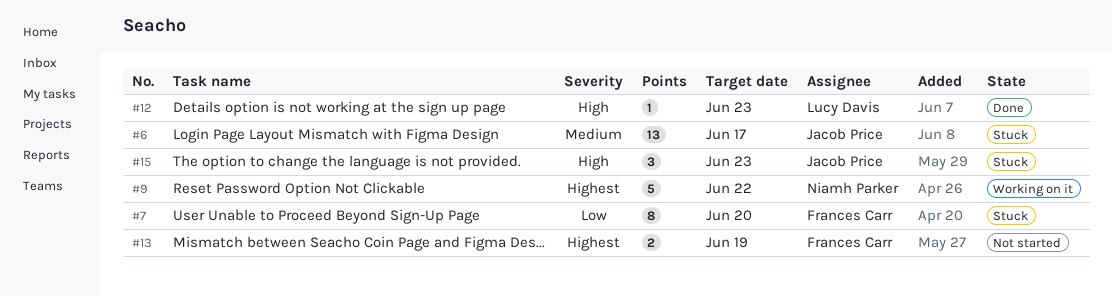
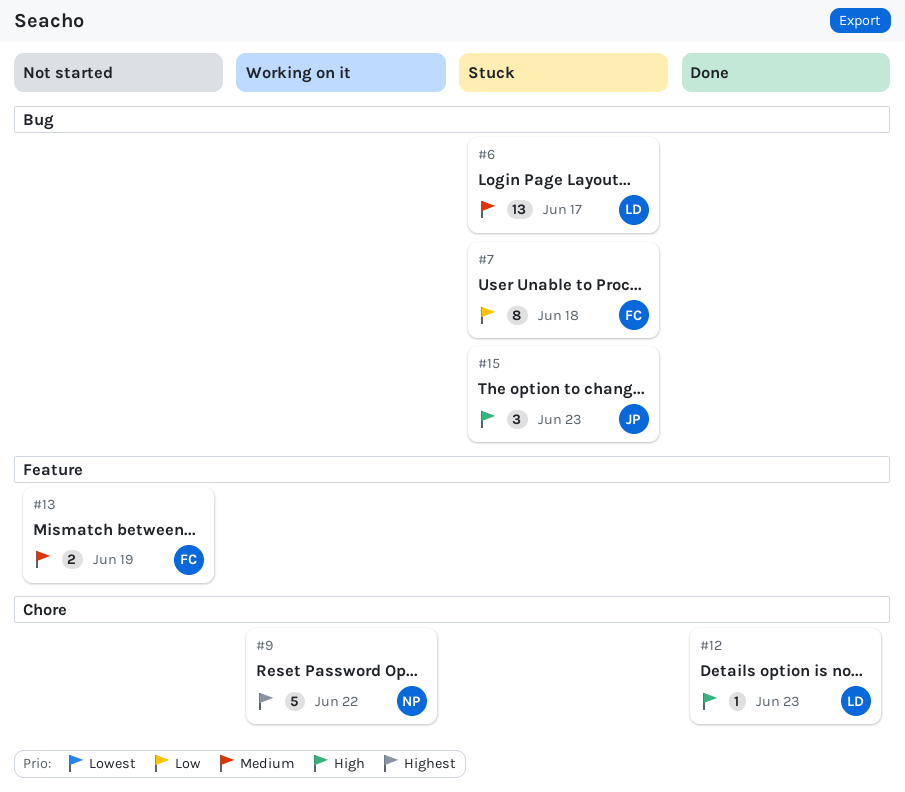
#6, owner: Jacob Price -> Lucy Davis
#7, due: Jun 20 -> Jun 18
#13, priority: Highest -> Medium

